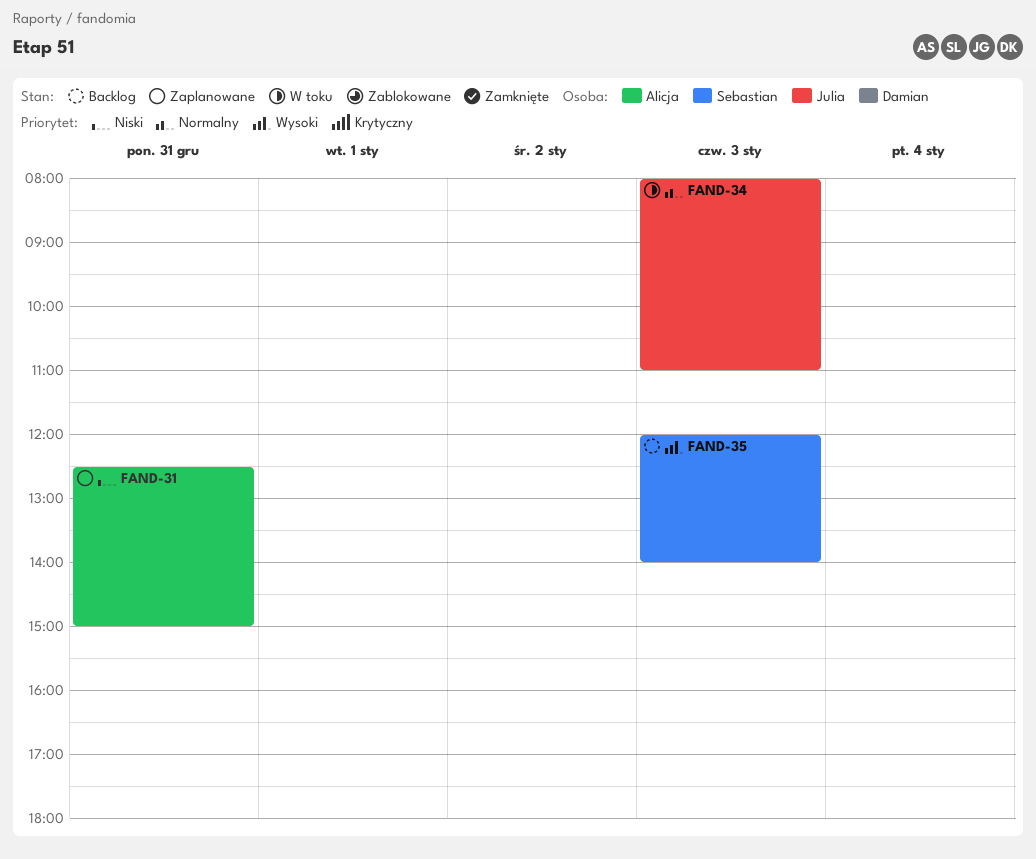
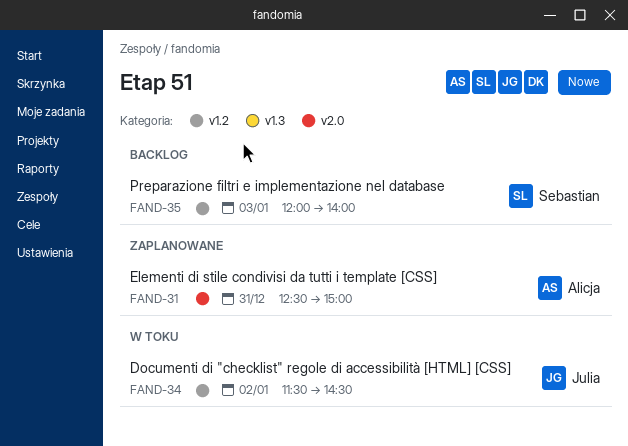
FAND-34, day: Jan 3 -> Jan 2
FAND-34, begins: 08:00 -> 11:30
FAND-34, ends: 11:00 -> 14:30

